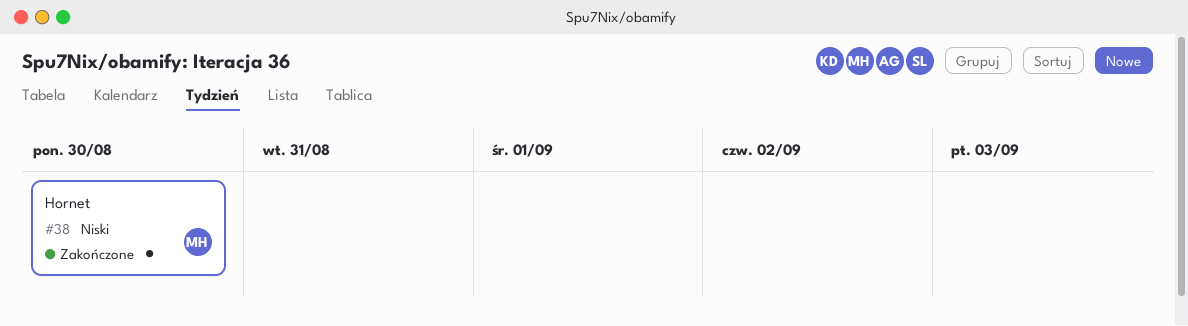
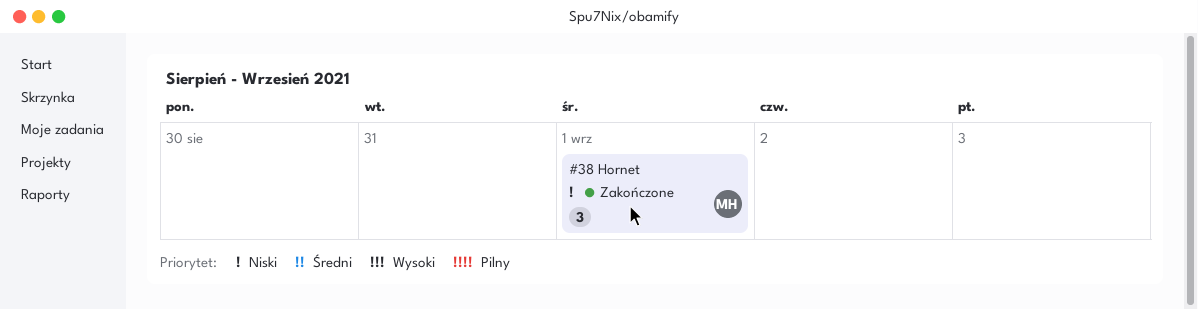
#38, estimate: 1 -> 3
#38, due: Aug 30 -> Sep 1

